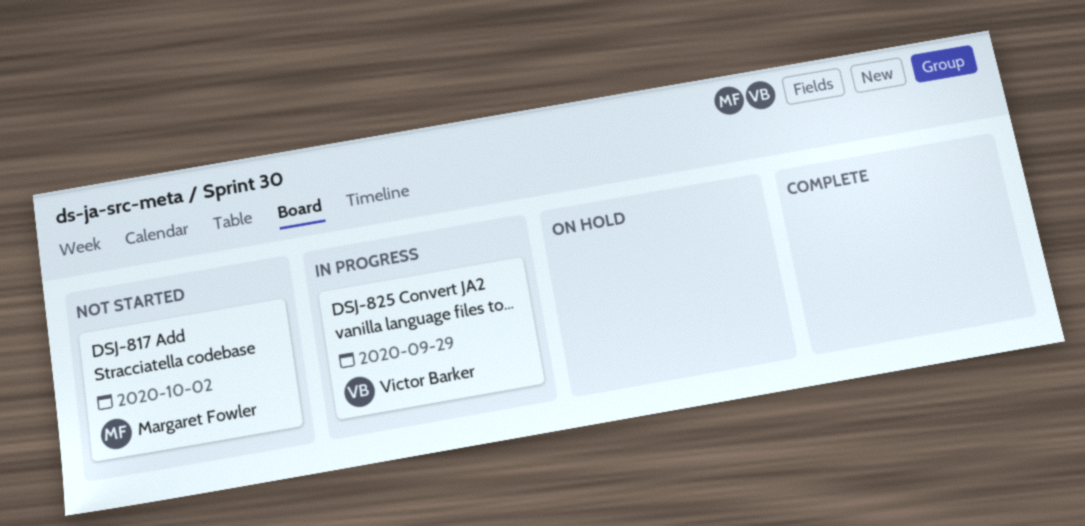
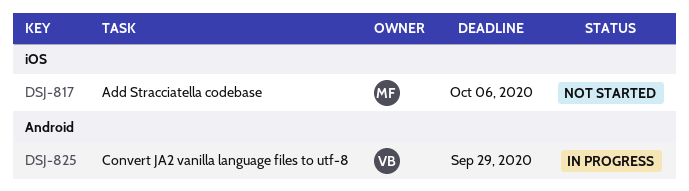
DSJ-817, due: Oct 2 -> Oct 6

